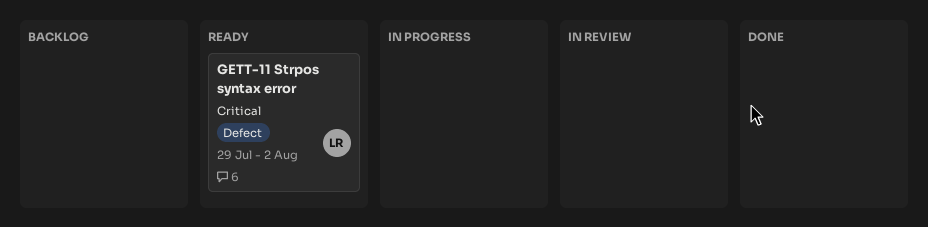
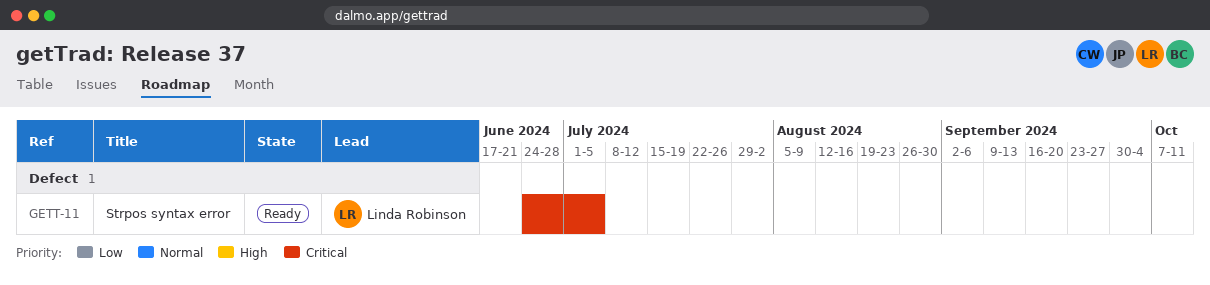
GETT-11, start: Jul 29 -> Jun 24
GETT-11, due: Aug 2 -> Jul 5

